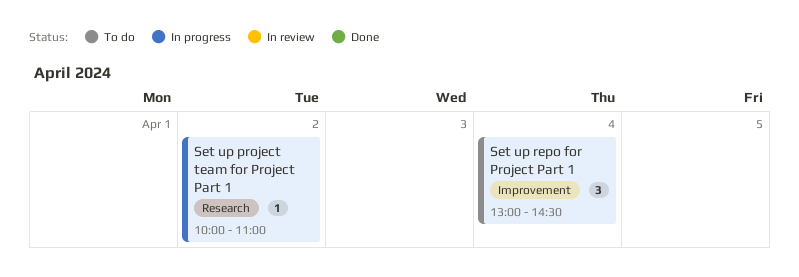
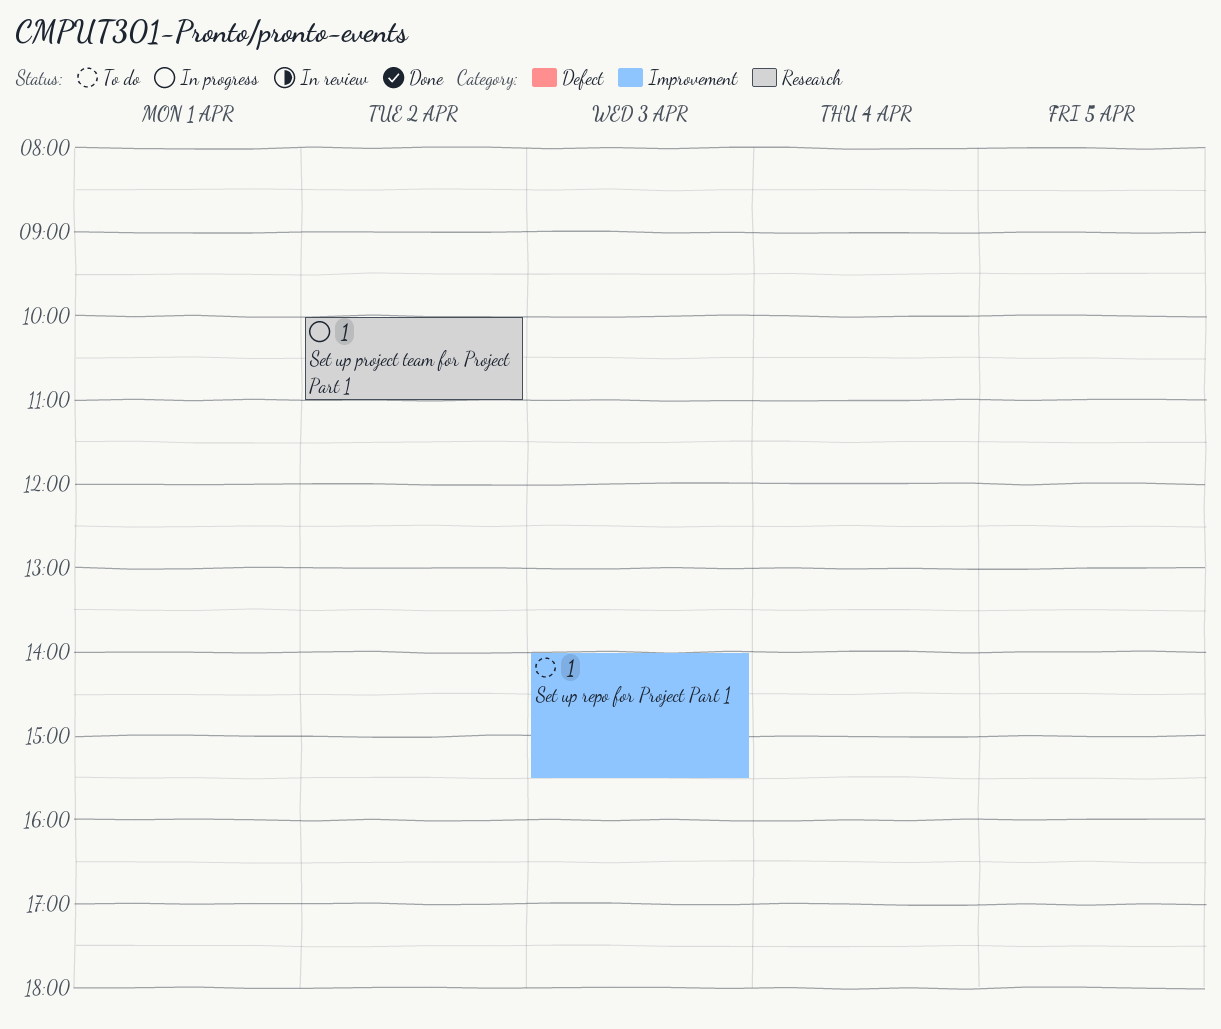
Set up repo for Project Part 1, estimate: 3 -> 1
Set up repo for Project Part 1, day: Apr 4 -> Apr 3
Set up repo for Project Part 1, begins: 13:00 -> 14:00
Set up repo for Project Part 1, ends: 14:30 -> 15:30

